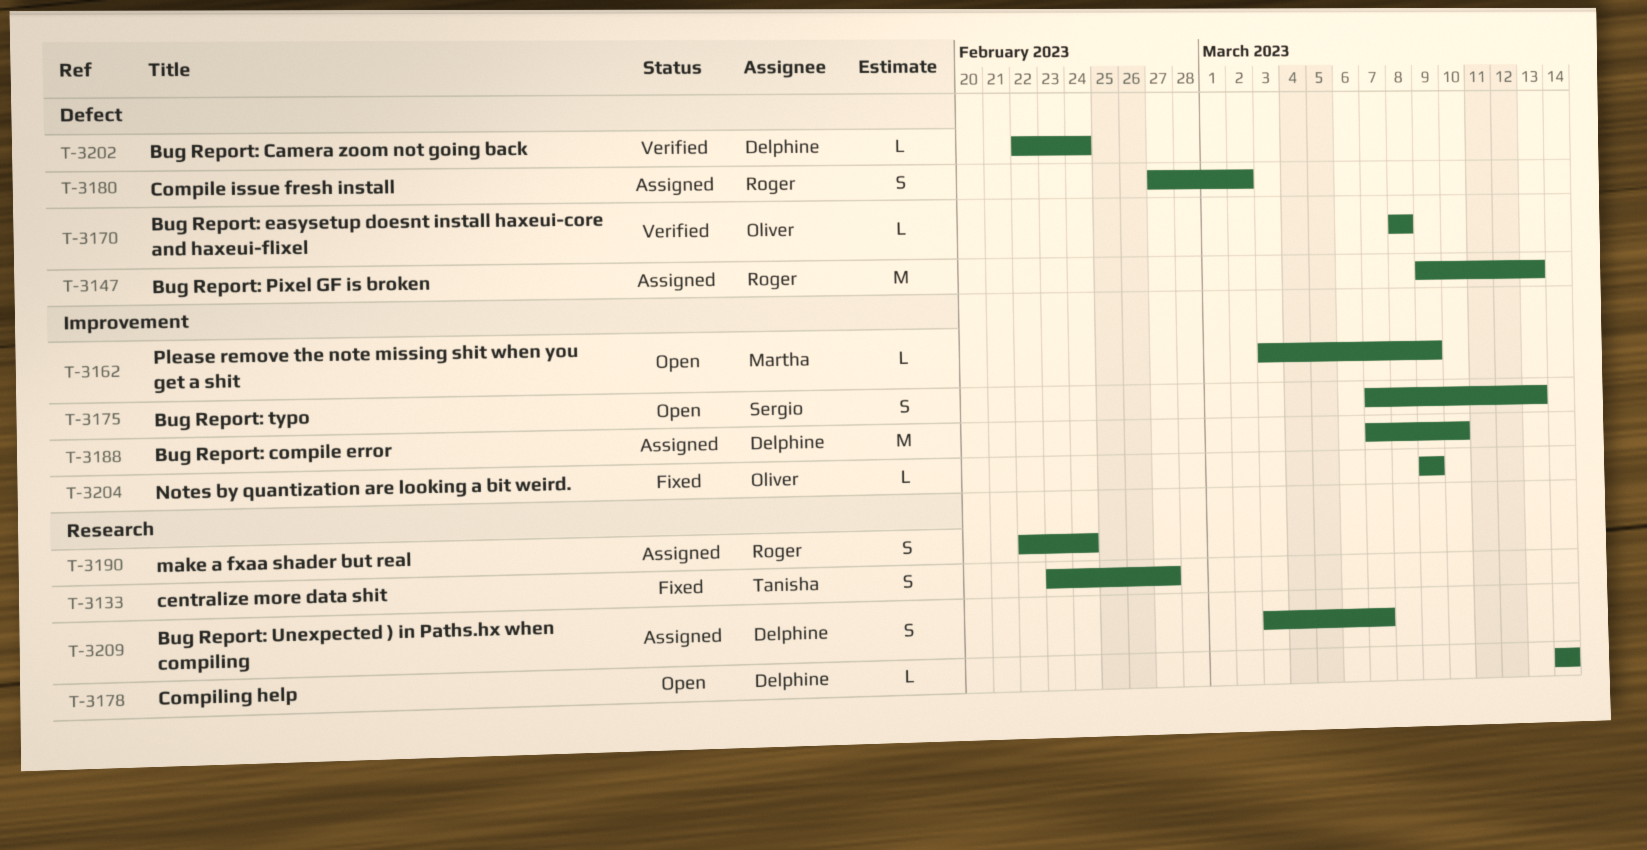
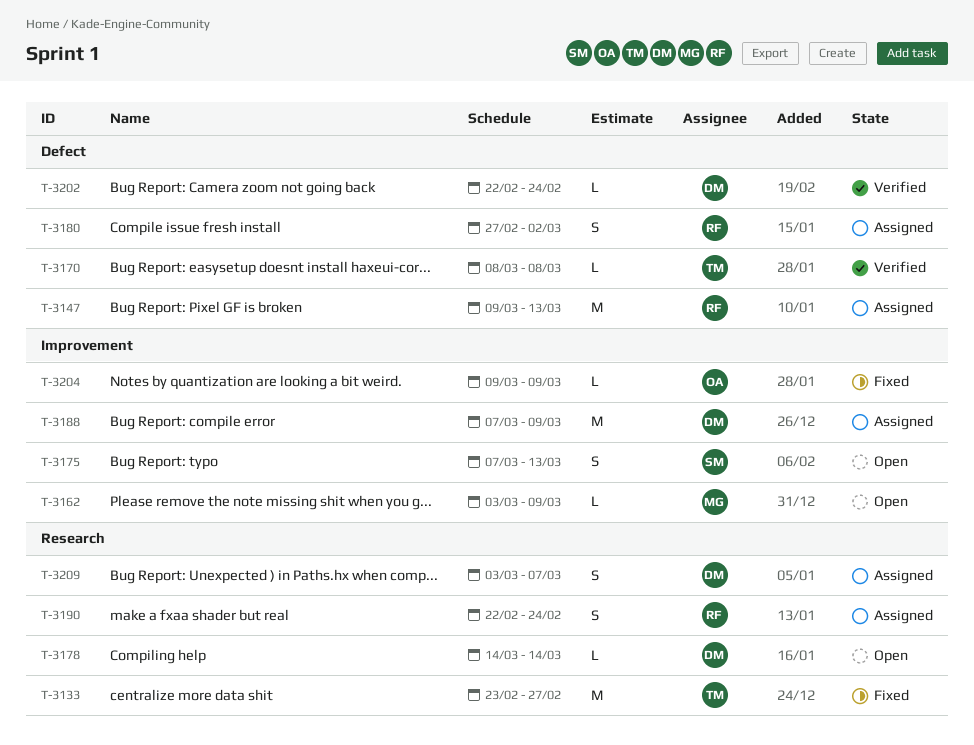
T-3133, estimate: S -> M
T-3170, owner: Oliver -> Tanisha
T-3188, due: Mar 10 -> Mar 9

